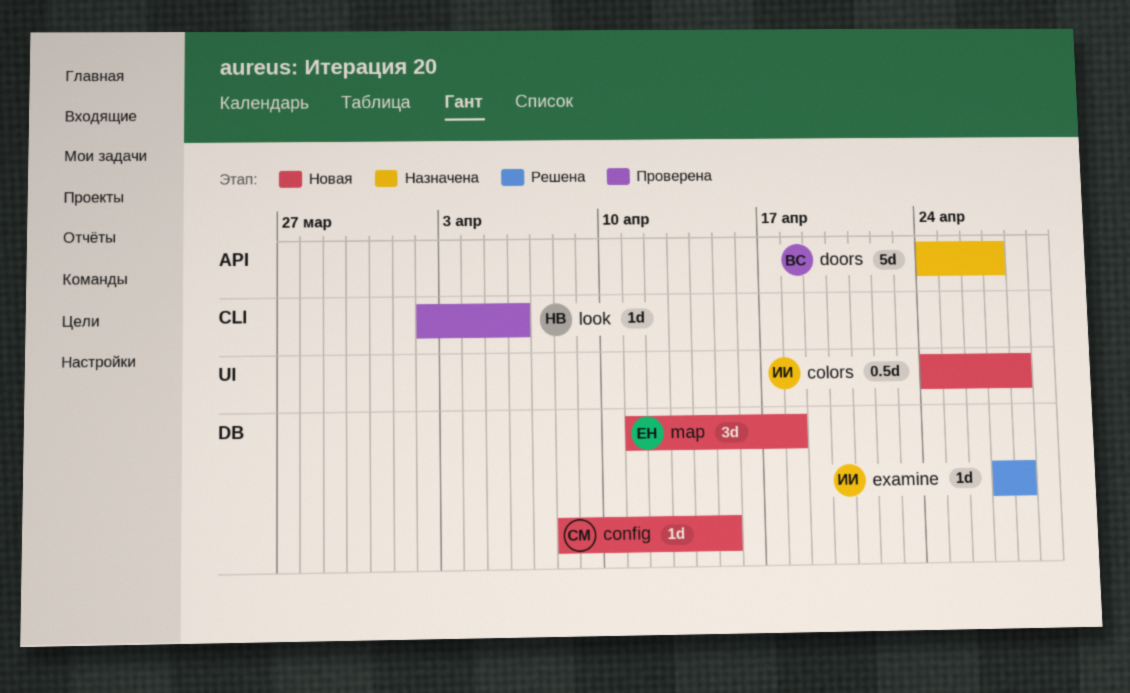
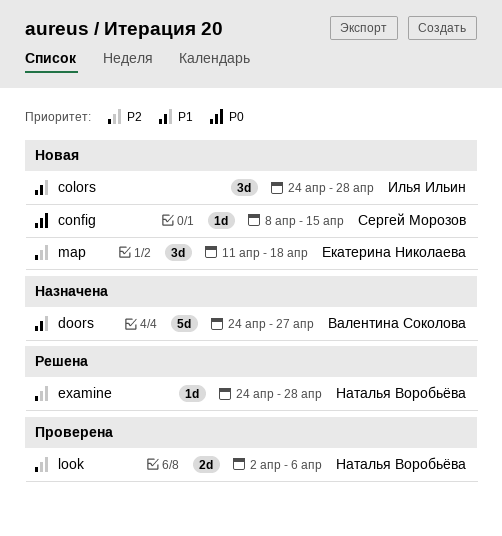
colors, estimate: 0.5d -> 3d
examine, owner: Илья Ильин -> Наталья Воробьёва
examine, start: Apr 27 -> Apr 24
look, estimate: 1d -> 2d

